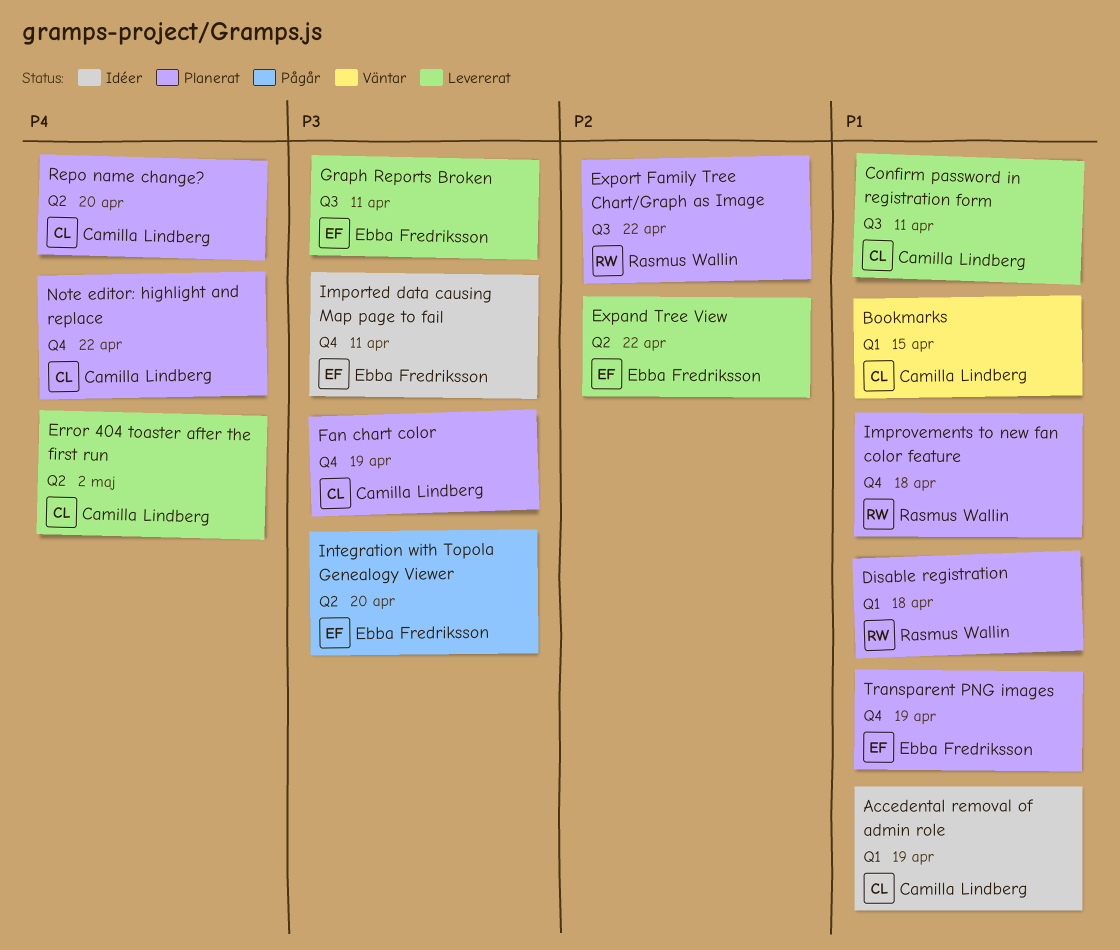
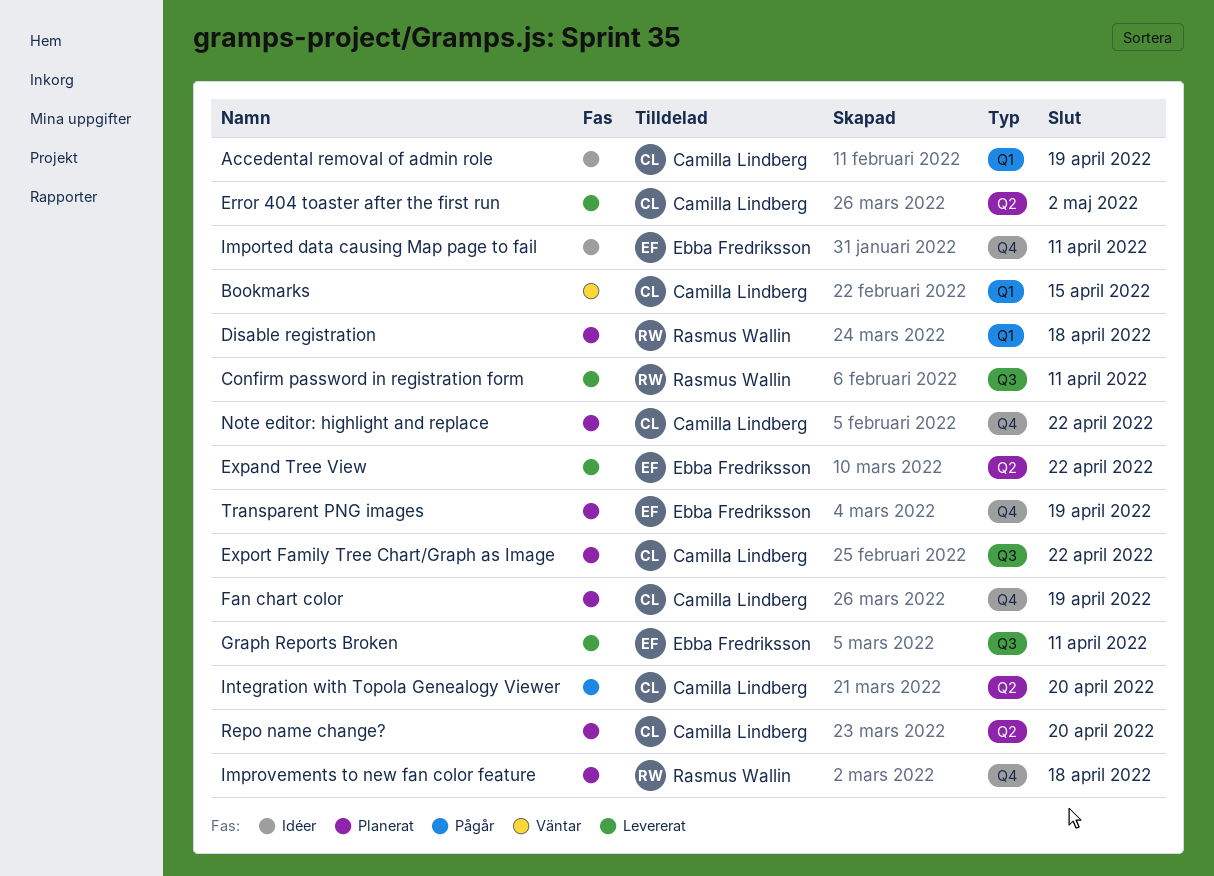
Confirm password in registration form, owner: Camilla Lindberg -> Rasmus Wallin
Export Family Tree Chart/Graph as Image, owner: Rasmus Wallin -> Camilla Lindberg
Integration with Topola Genealogy Viewer, owner: Ebba Fredriksson -> Camilla Lindberg

